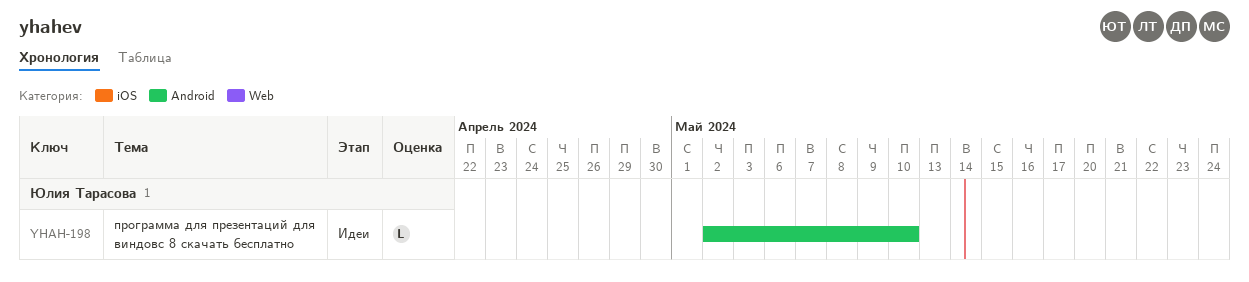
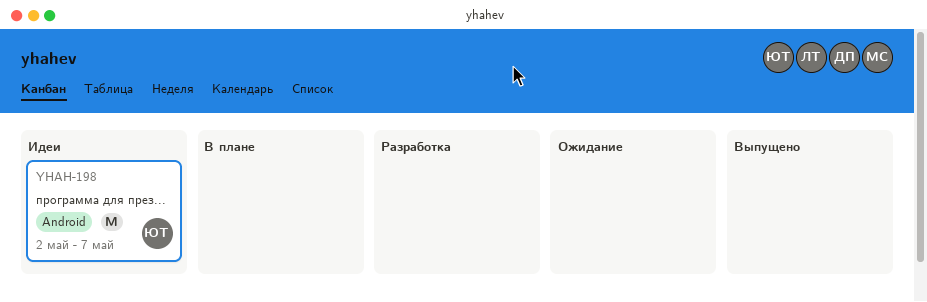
YHAH-198, estimate: L -> M
YHAH-198, due: May 10 -> May 7

